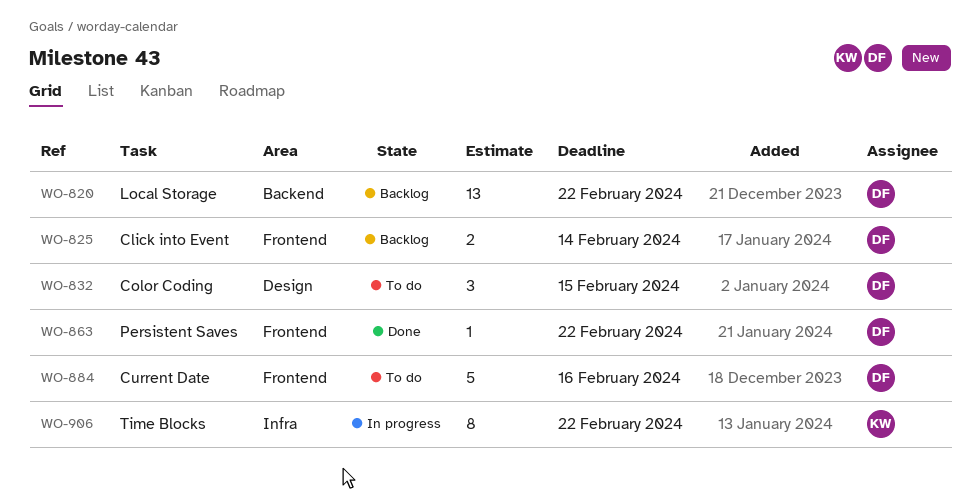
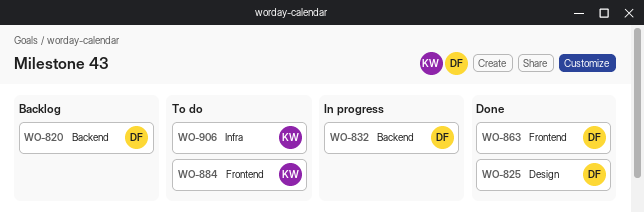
WO-825, status: Backlog -> Done
WO-825, label: Frontend -> Design
WO-832, status: To do -> In progress
WO-832, label: Design -> Backend
WO-884, owner: DF -> KW
WO-906, status: In progress -> To do

